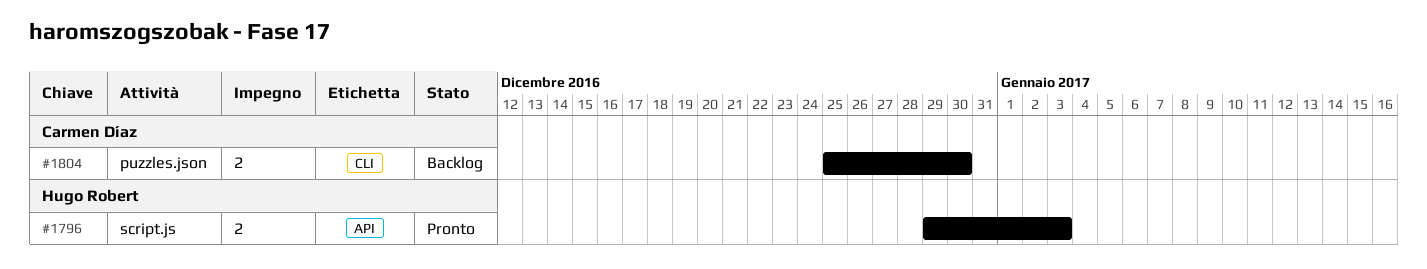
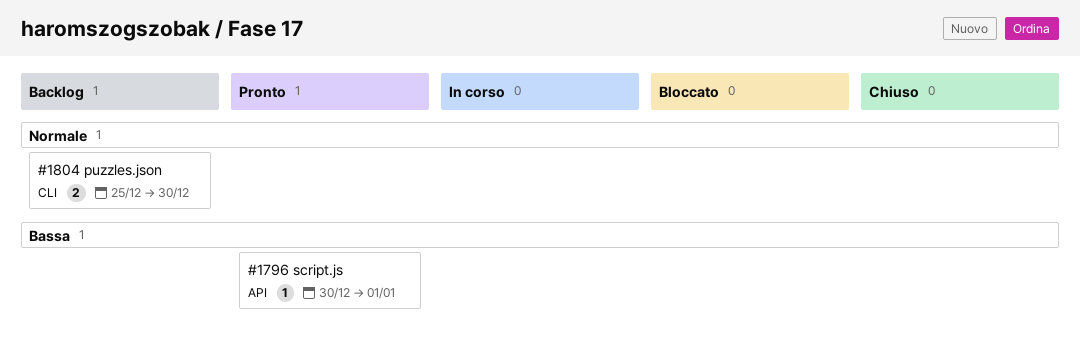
#1796, estimate: 2 -> 1
#1796, start: Dec 29 -> Dec 30
#1796, due: Jan 3 -> Jan 1

